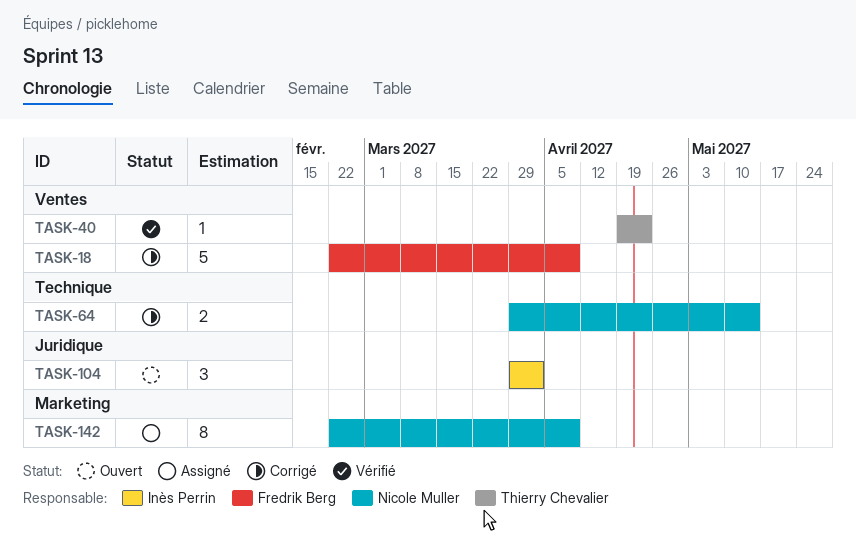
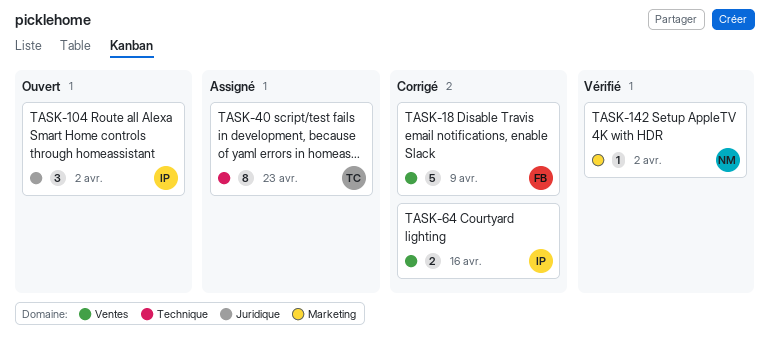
TASK-40, status: Vérifié -> Assigné
TASK-40, label: Ventes -> Technique
TASK-40, estimate: 1 -> 8
TASK-64, owner: Nicole Muller -> Inès Perrin
TASK-64, label: Technique -> Ventes
TASK-64, due: May 14 -> Apr 16
TASK-142, status: Assigné -> Vérifié
TASK-142, estimate: 8 -> 1
TASK-142, due: Apr 9 -> Apr 2

